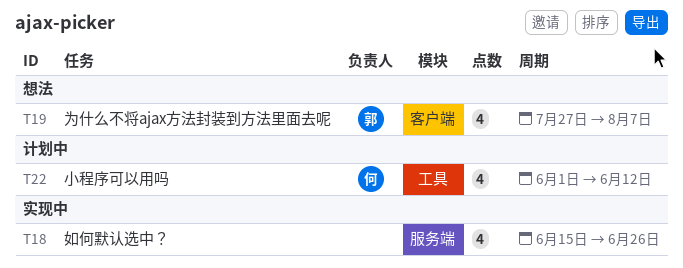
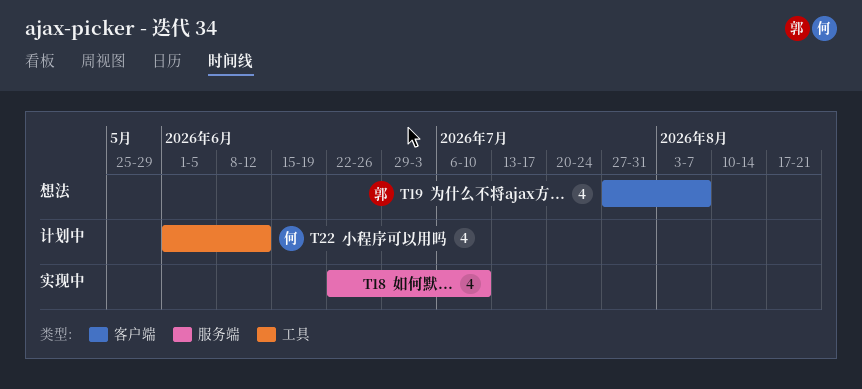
T18, start: Jun 15 -> Jun 22
T18, due: Jun 26 -> Jul 10

